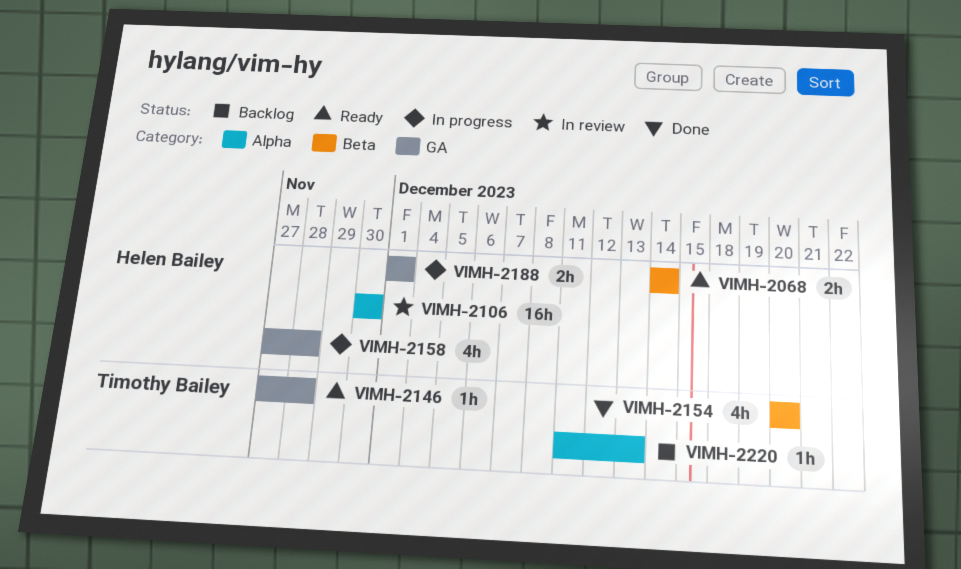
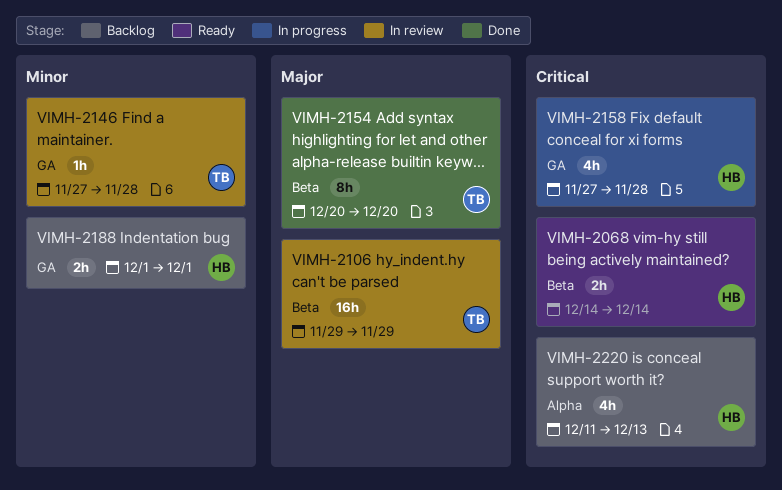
VIMH-2106, owner: Helen Bailey -> Timothy Bailey
VIMH-2106, label: Alpha -> Beta
VIMH-2106, start: Nov 30 -> Nov 29
VIMH-2106, due: Nov 30 -> Nov 29
VIMH-2146, status: Ready -> In review
VIMH-2154, estimate: 4h -> 8h
VIMH-2188, status: In progress -> Backlog
VIMH-2220, owner: Timothy Bailey -> Helen Bailey
VIMH-2220, estimate: 1h -> 4h

